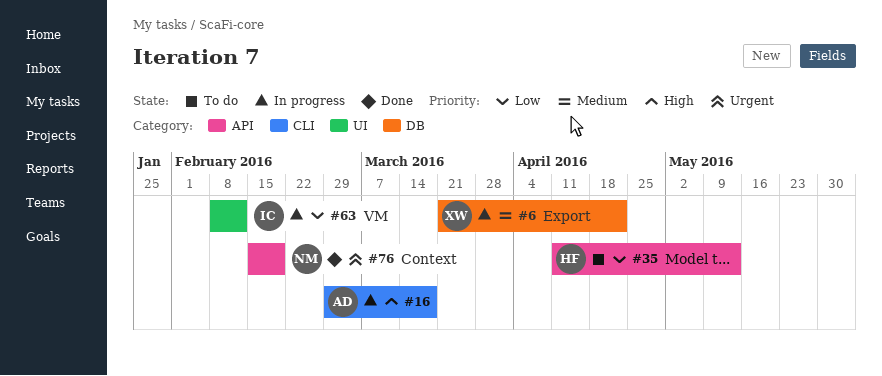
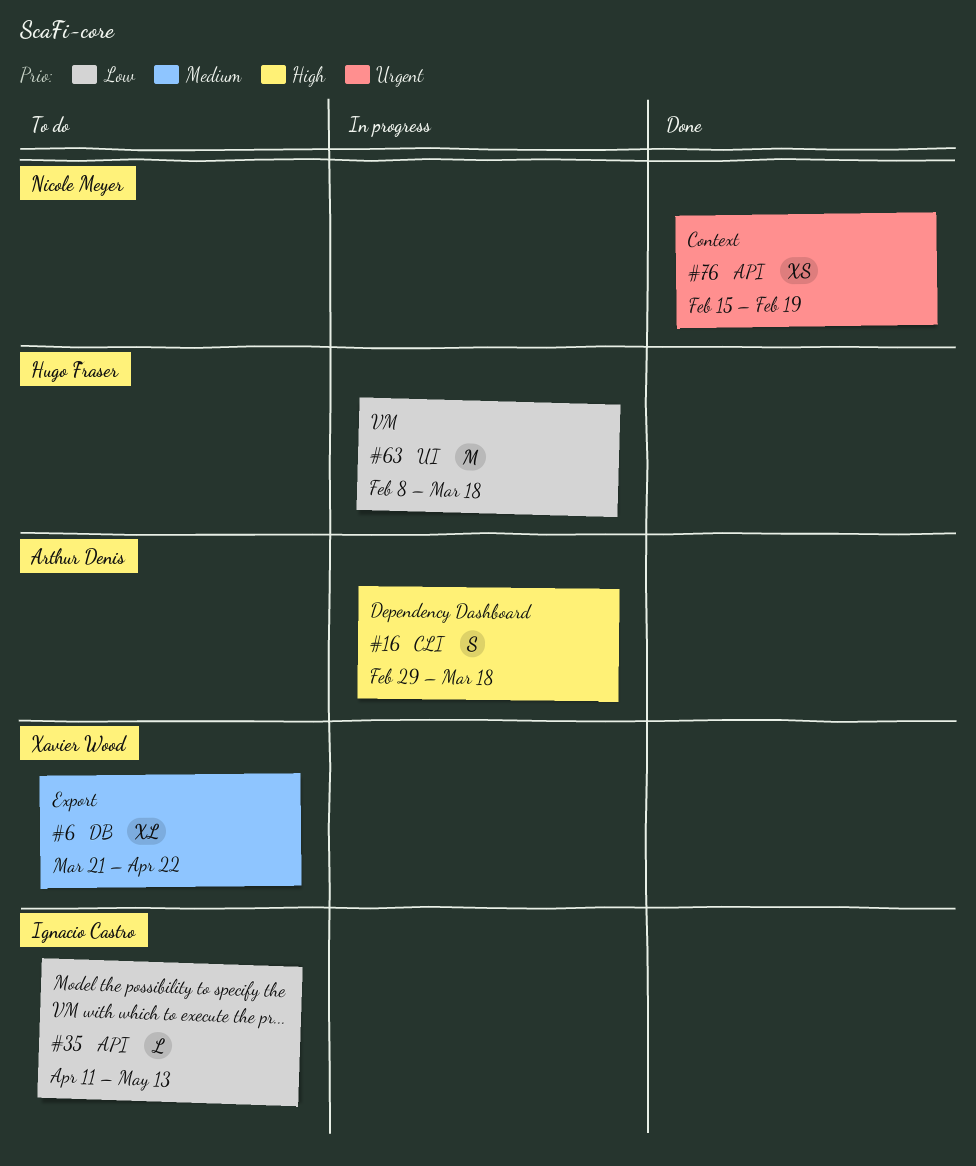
#6, status: In progress -> To do
#35, owner: Hugo Fraser -> Ignacio Castro
#63, owner: Ignacio Castro -> Hugo Fraser
#63, due: Feb 12 -> Mar 18

